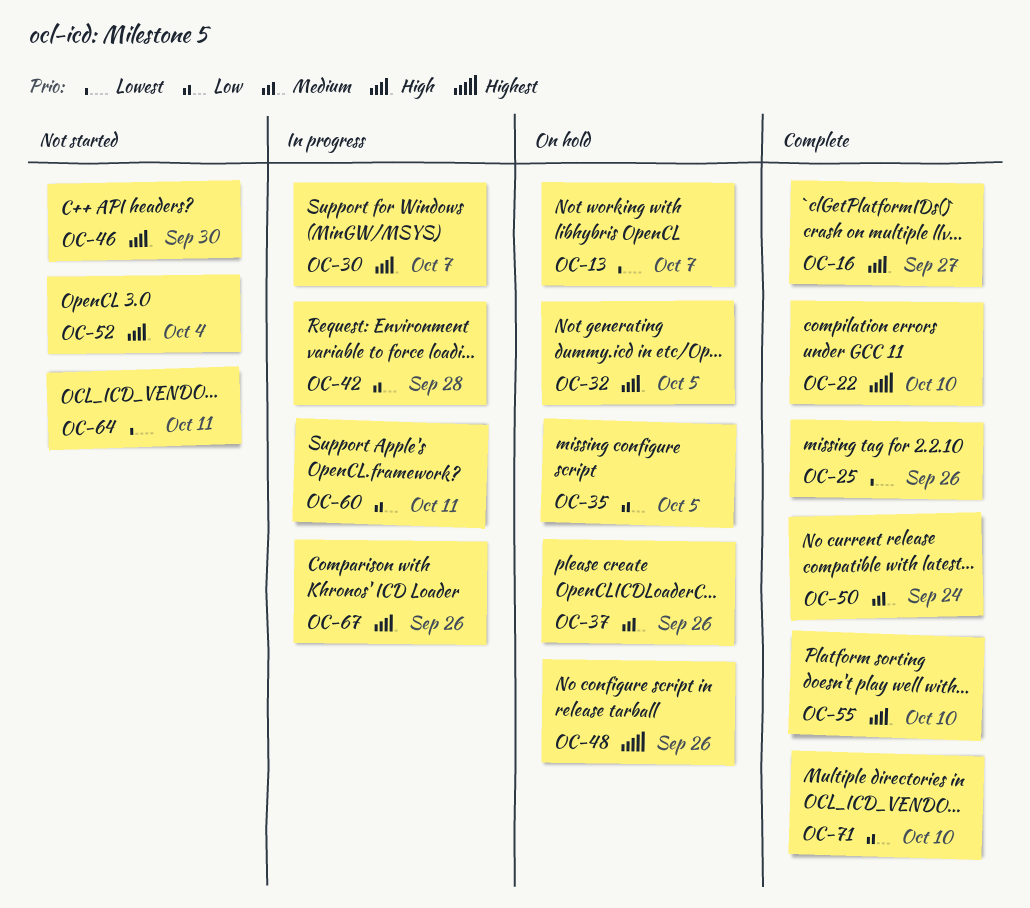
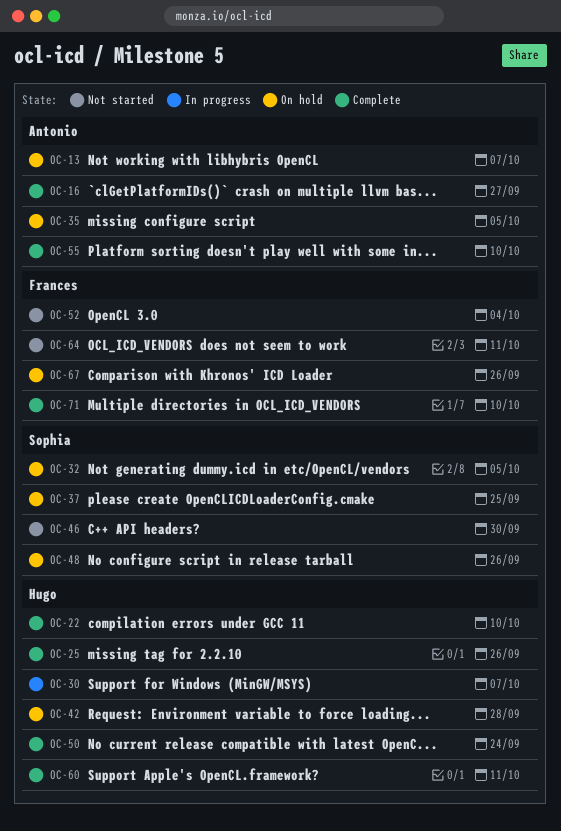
OC-37, due: Sep 26 -> Sep 25
OC-42, status: In progress -> On hold
OC-60, status: In progress -> Complete
OC-67, status: In progress -> On hold

